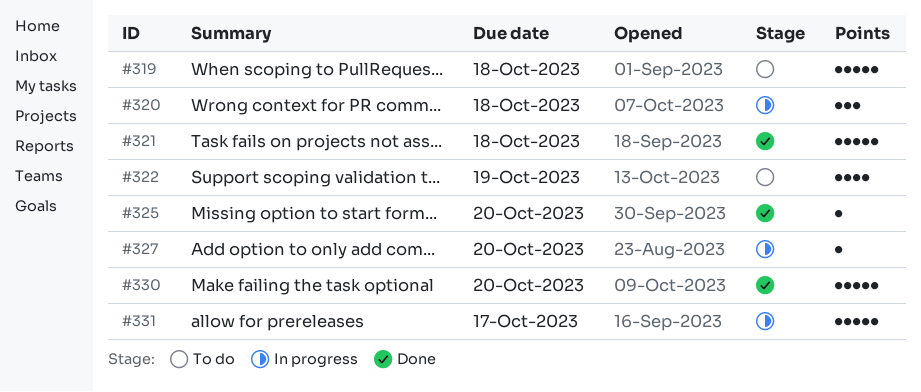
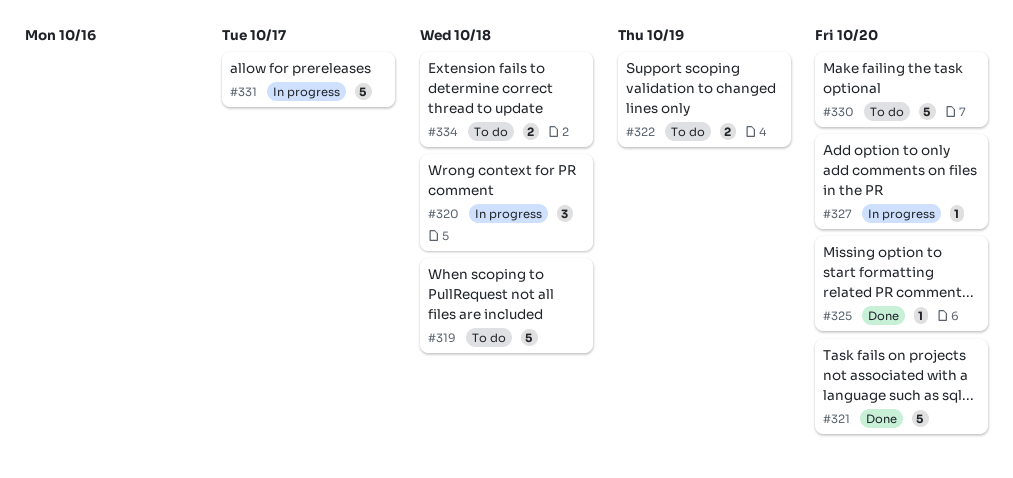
#321, due: Oct 18 -> Oct 20
#322, estimate: 4 -> 2
#330, status: Done -> To do
#334: none -> present

